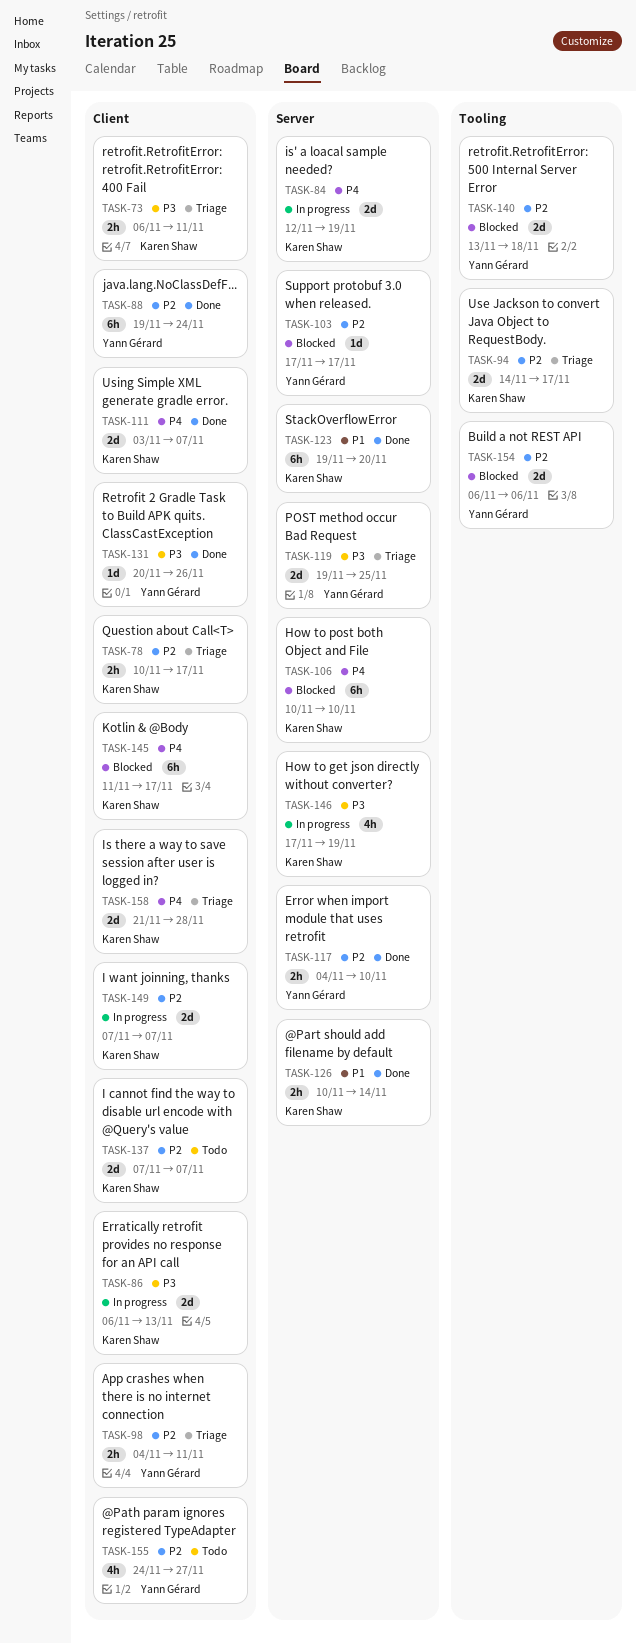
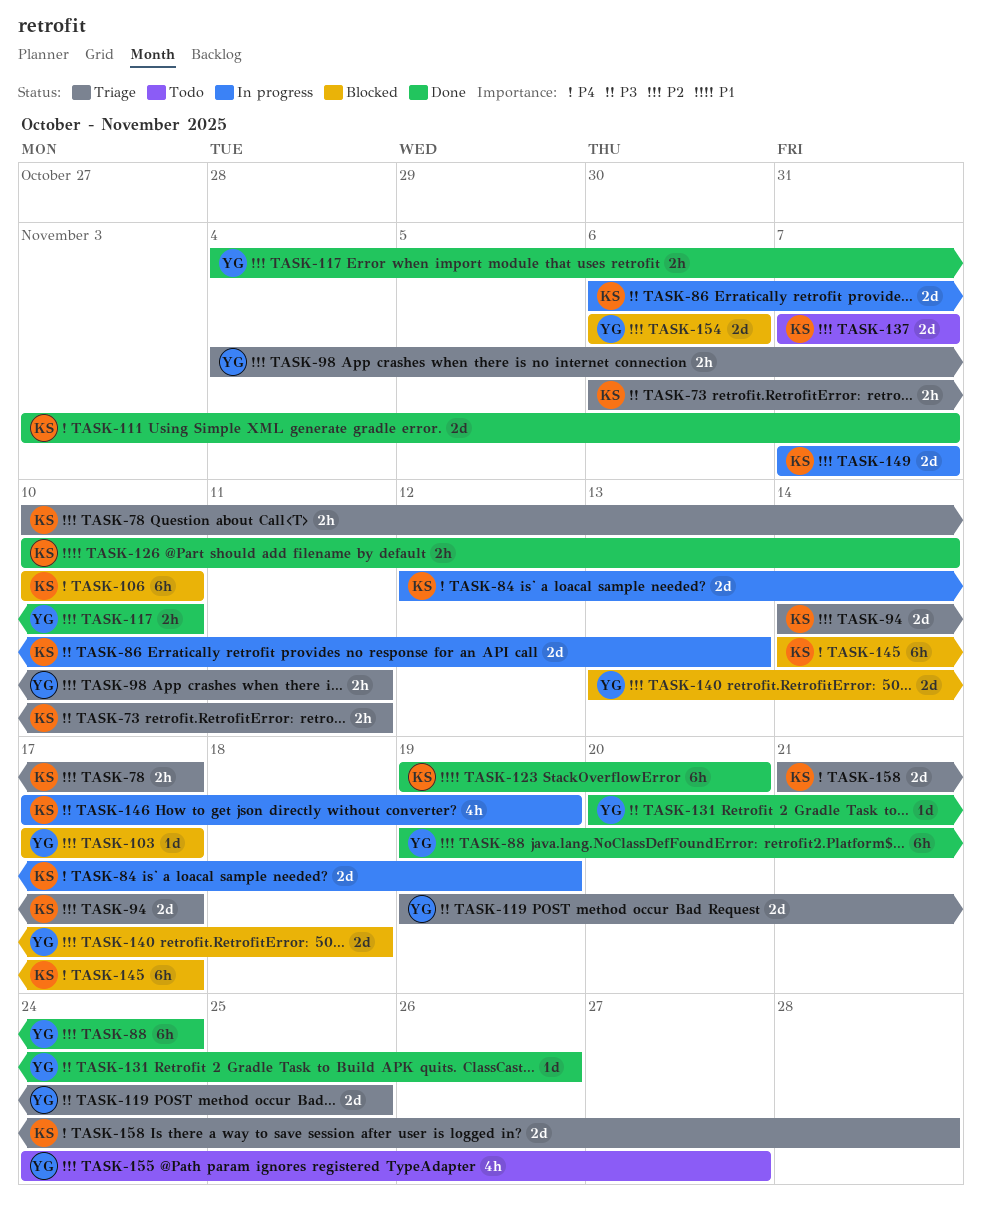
TASK-145, start: Nov 11 -> Nov 14

